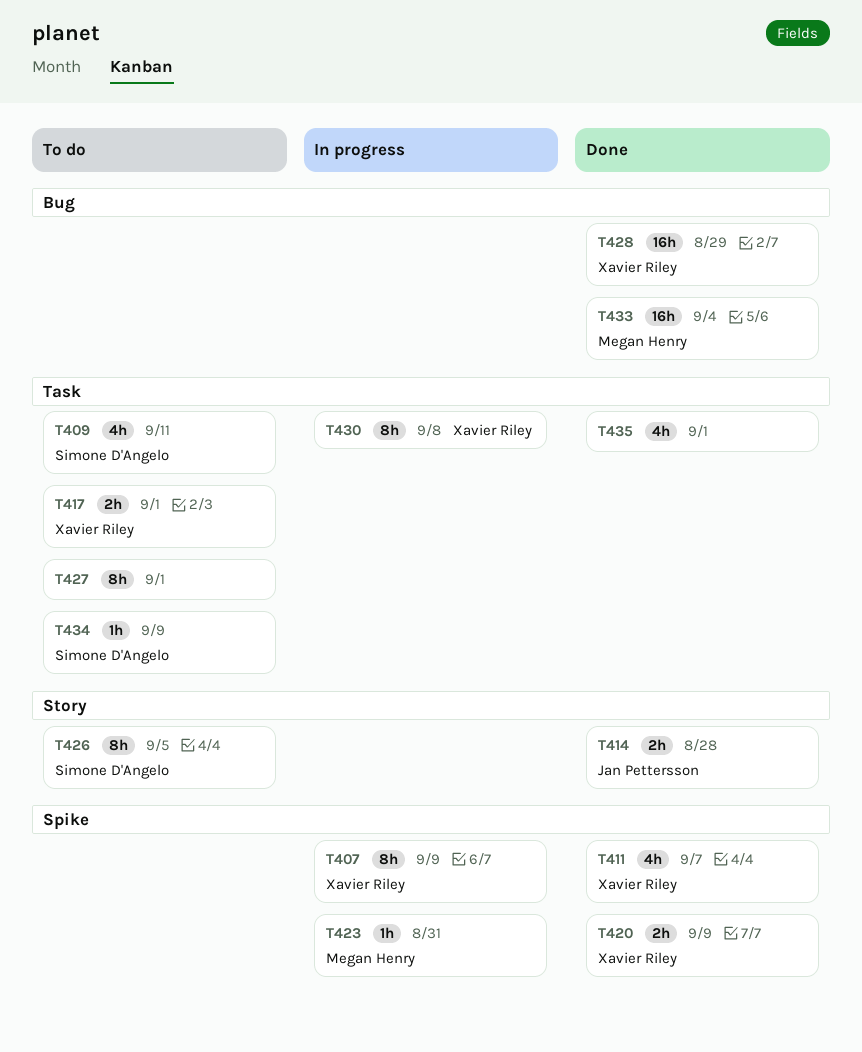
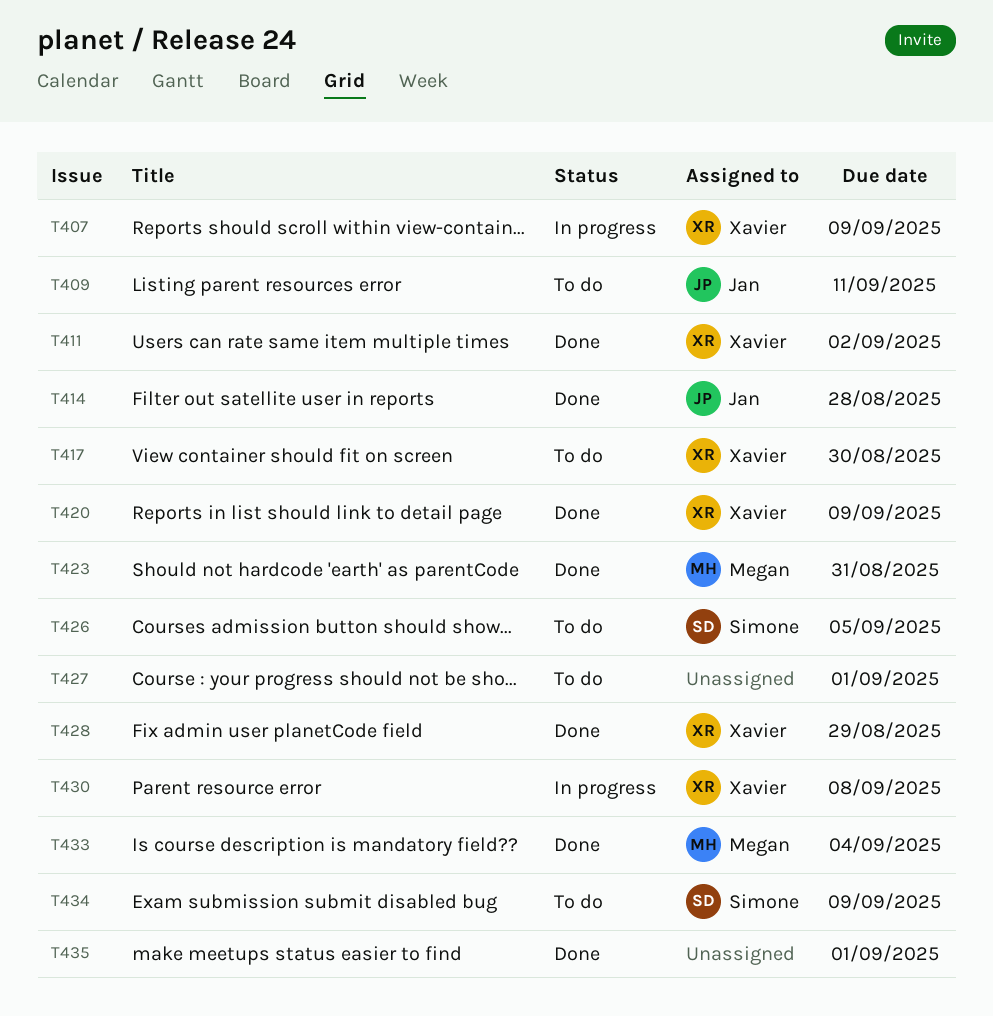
T409, owner: Simone D'Angelo -> Jan Pettersson
T411, due: Sep 7 -> Sep 2
T417, due: Sep 1 -> Aug 30
T423, status: In progress -> Done

